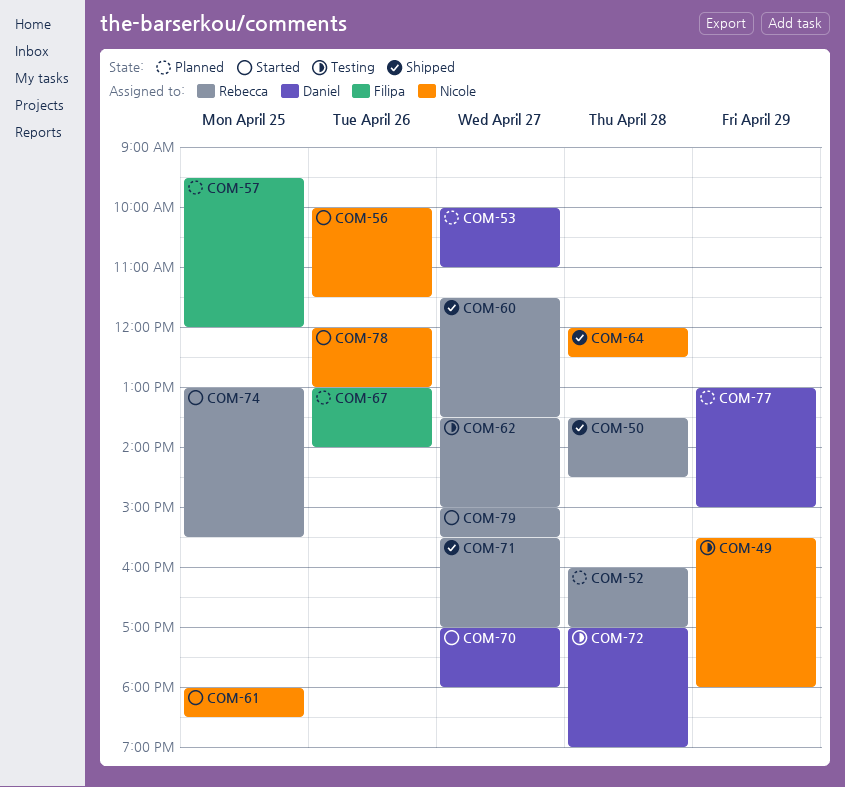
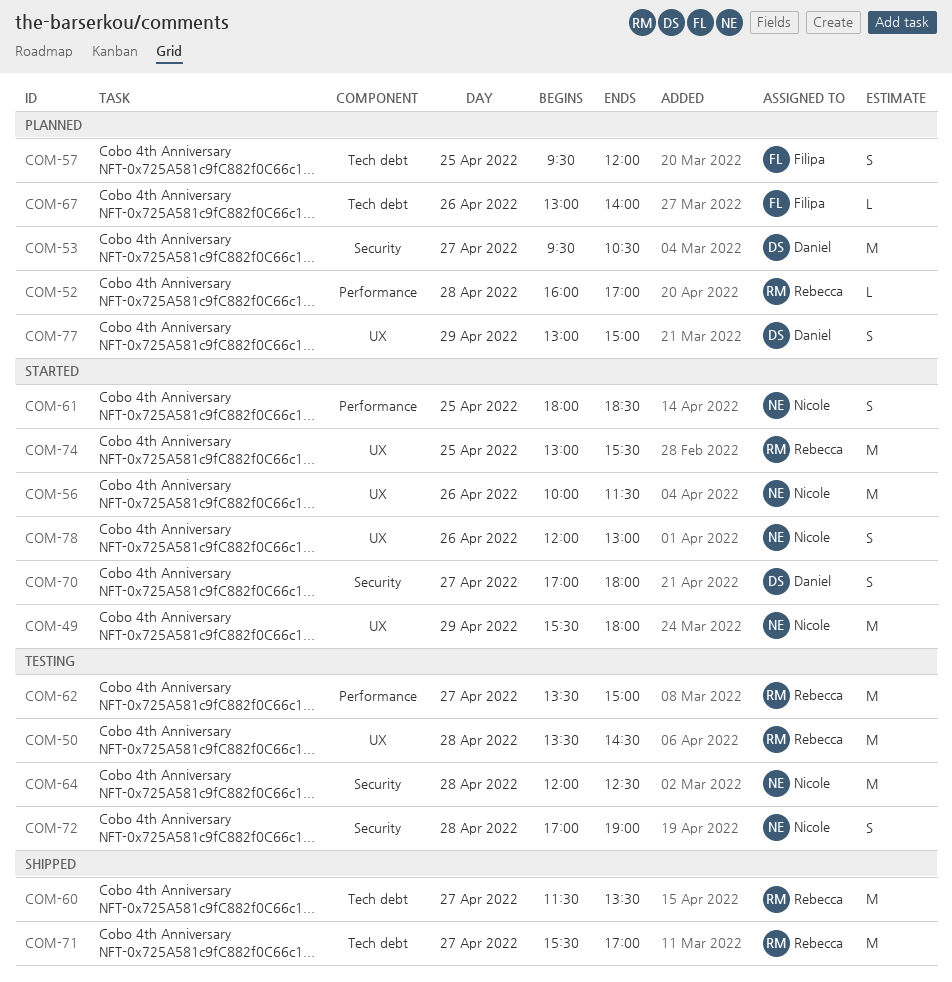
COM-49, status: Testing -> Started
COM-50, status: Shipped -> Testing
COM-53, begins: 10:00 -> 09:30
COM-53, ends: 11:00 -> 10:30
COM-64, status: Shipped -> Testing
COM-72, owner: Daniel -> Nicole
COM-79: present -> none

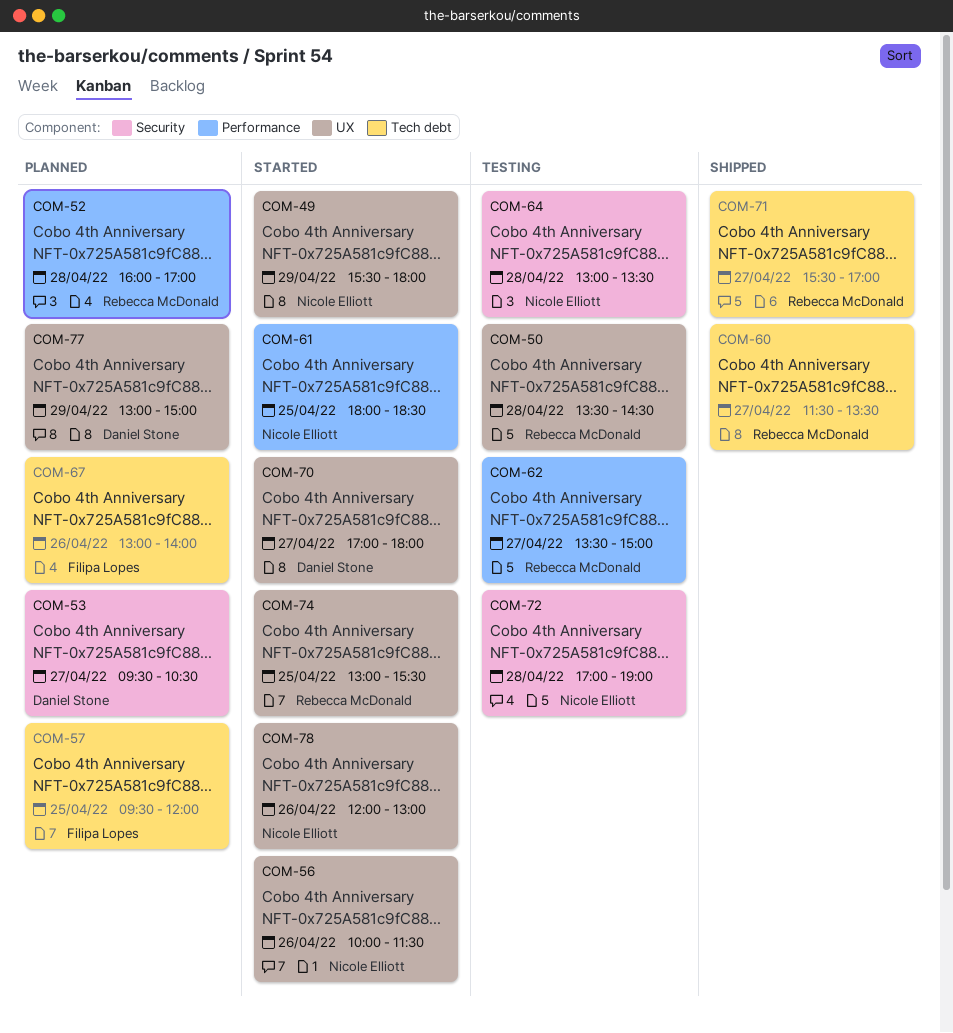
COM-64, begins: 12:00 -> 13:00
COM-64, ends: 12:30 -> 13:30
COM-70, label: Security -> UX

